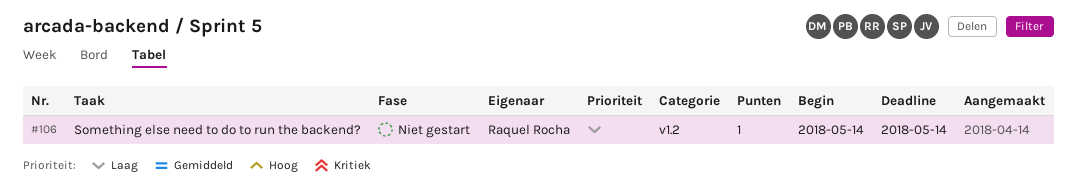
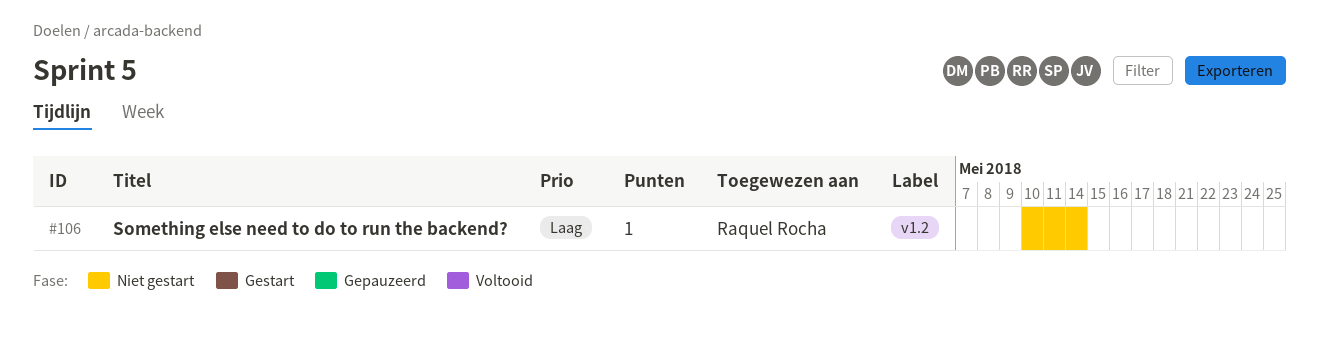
#106, start: May 14 -> May 10

